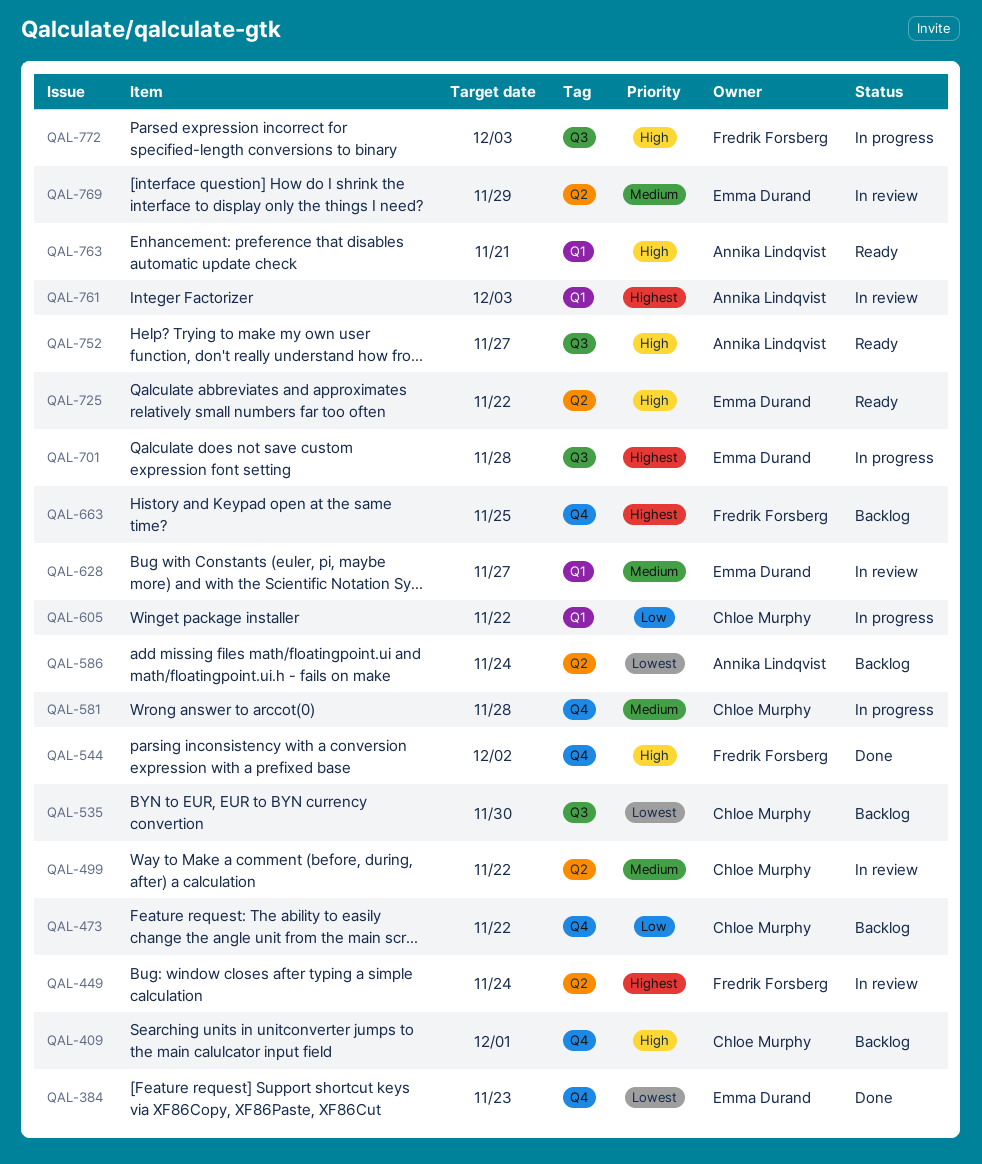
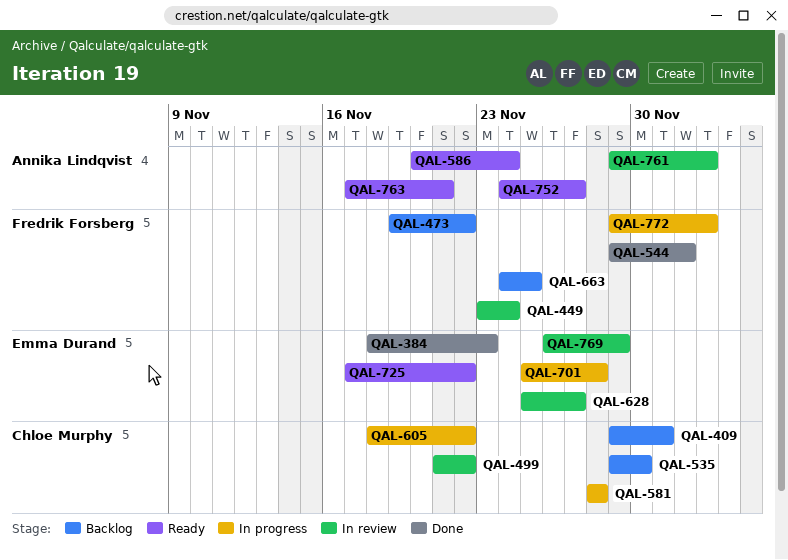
QAL-473, owner: Chloe Murphy -> Fredrik Forsberg
QAL-586, status: Backlog -> Ready

